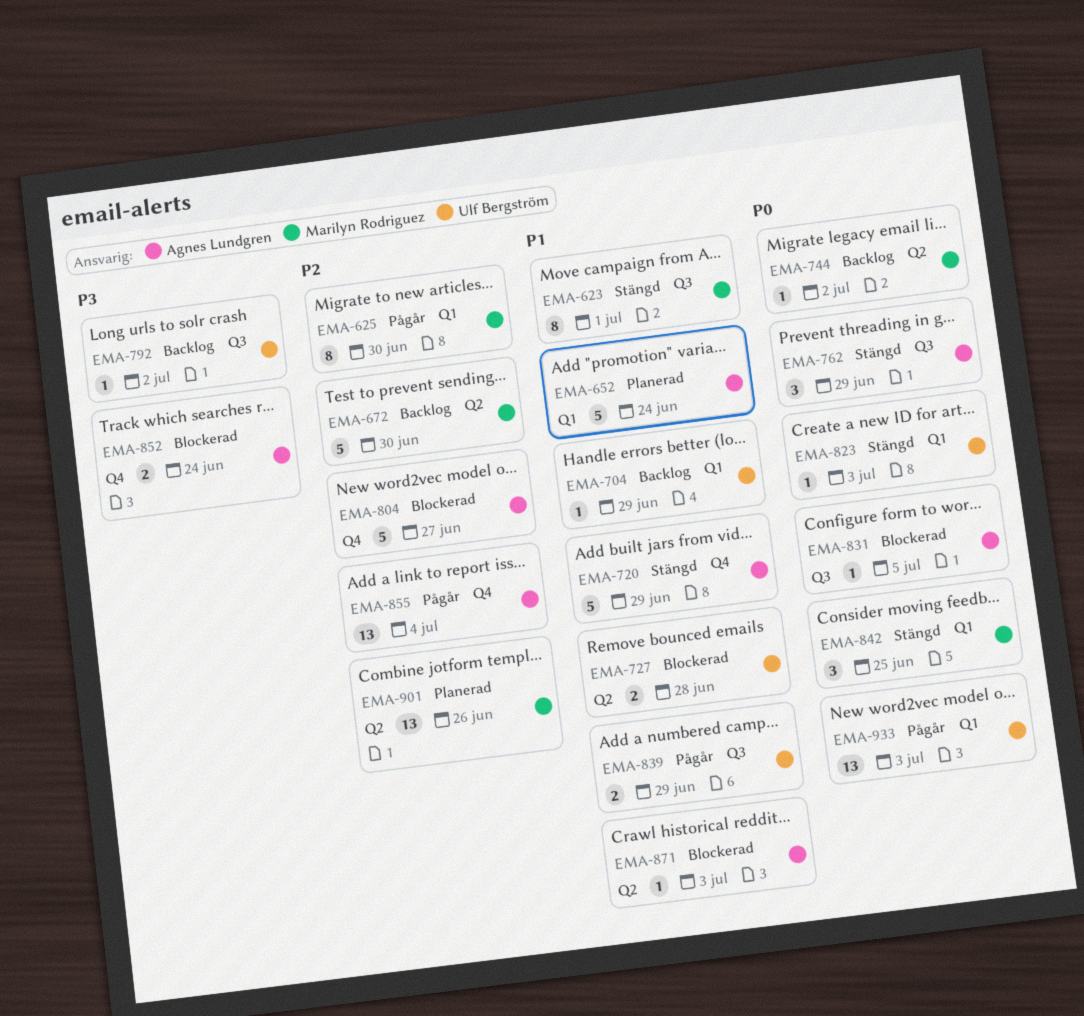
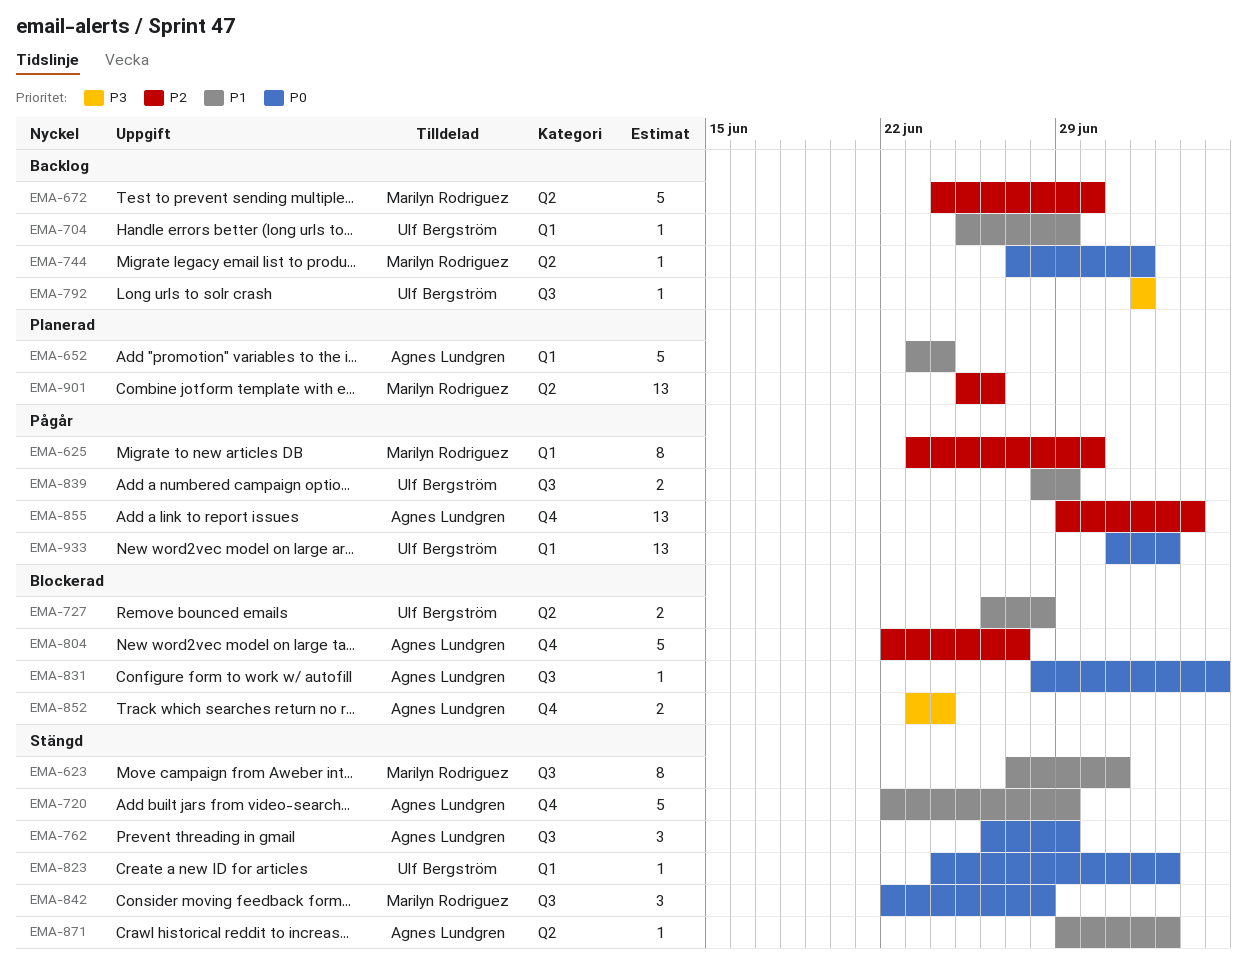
EMA-842, label: Q1 -> Q3
EMA-842, due: Jun 25 -> Jun 28
EMA-871, status: Blockerad -> Stängd

